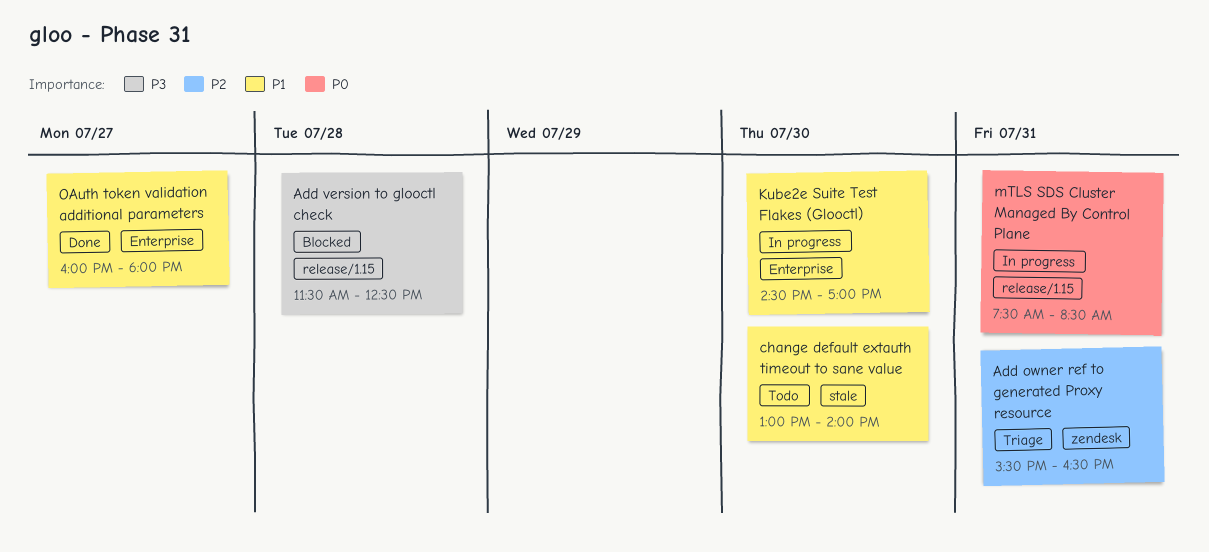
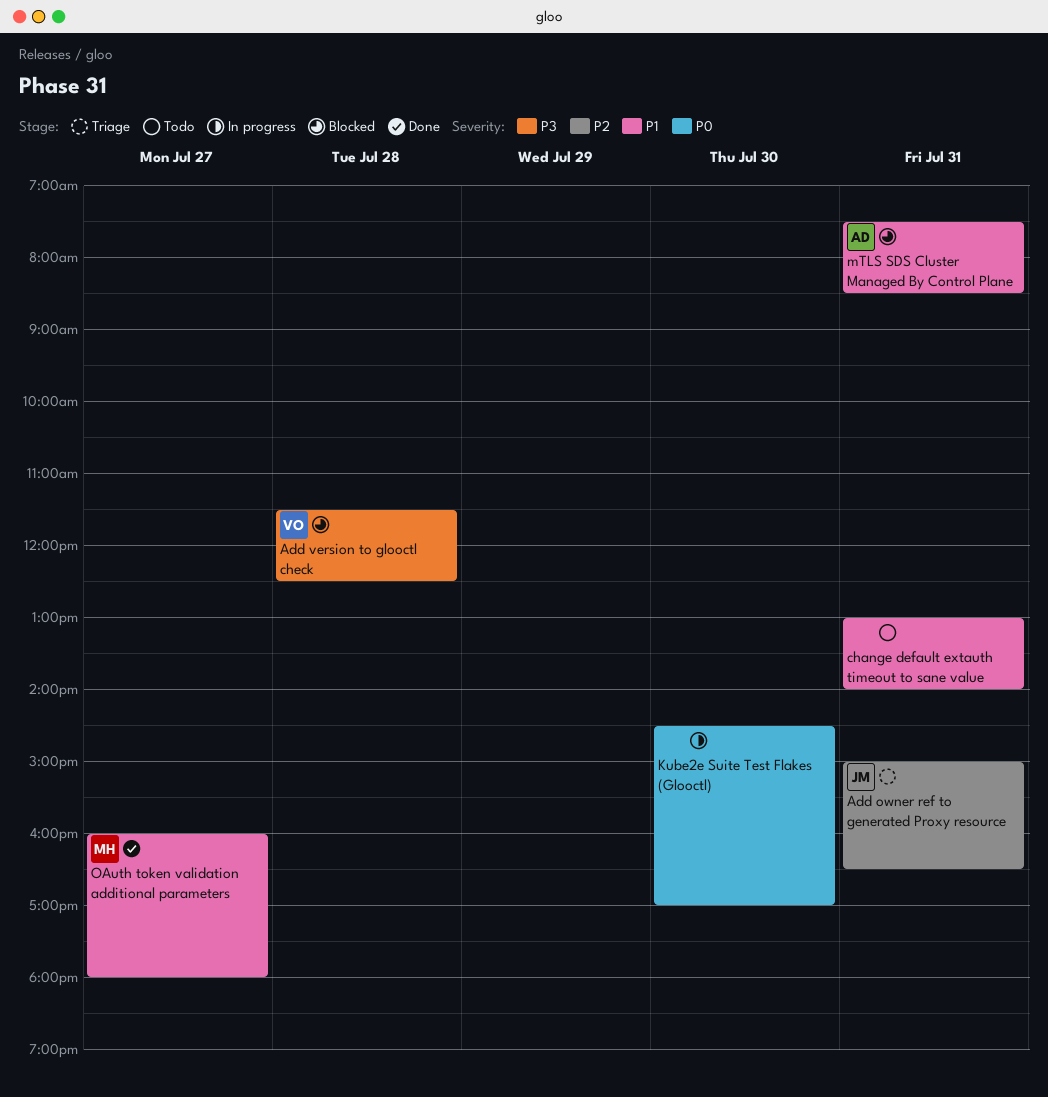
Add owner ref to generated Proxy resource, begins: 15:30 -> 15:00
change default extauth timeout to sane value, day: Jul 30 -> Jul 31
Kube2e Suite Test Flakes (Glooctl), priority: P1 -> P0
mTLS SDS Cluster Managed By Control Plane, status: In progress -> Blocked
mTLS SDS Cluster Managed By Control Plane, priority: P0 -> P1

